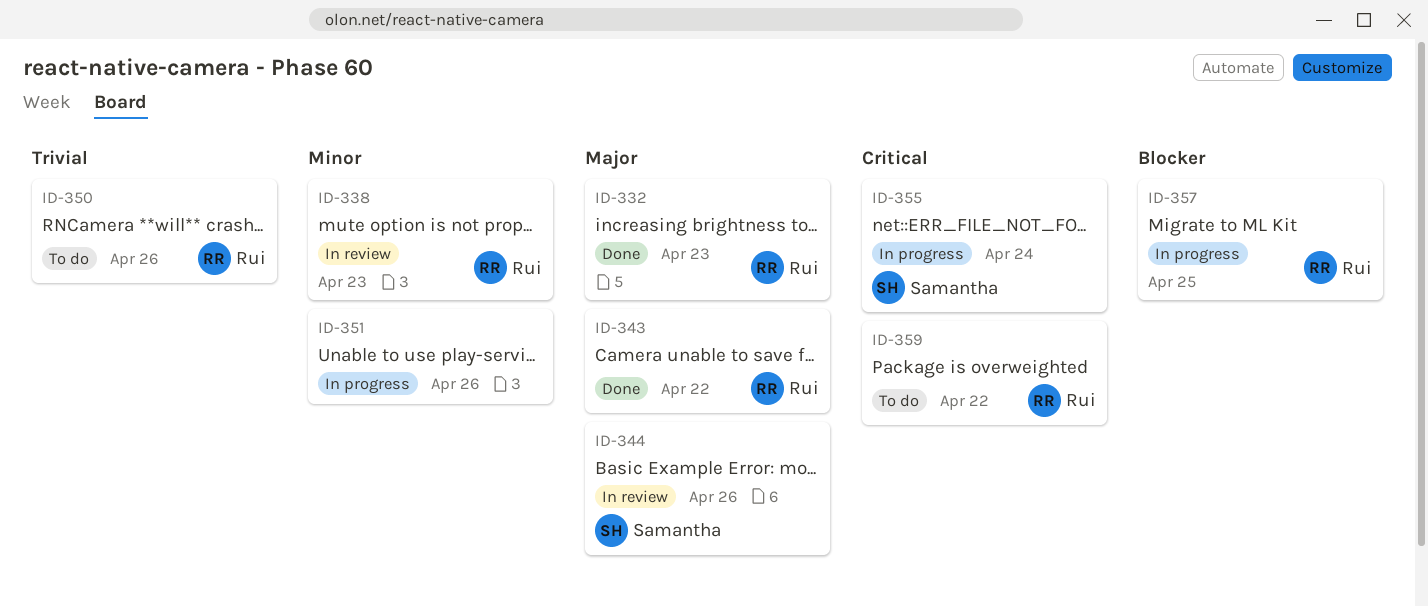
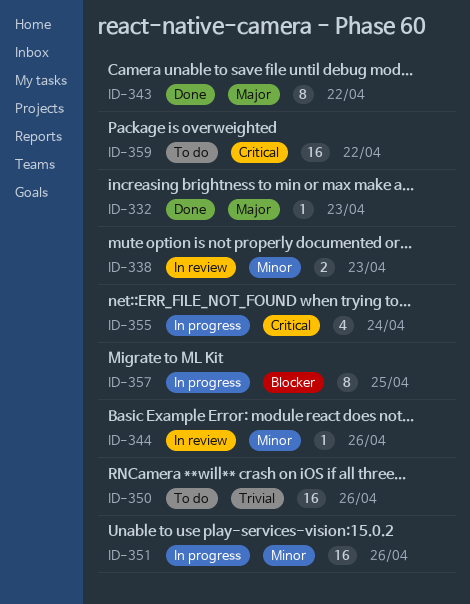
ID-344, priority: Major -> Minor

